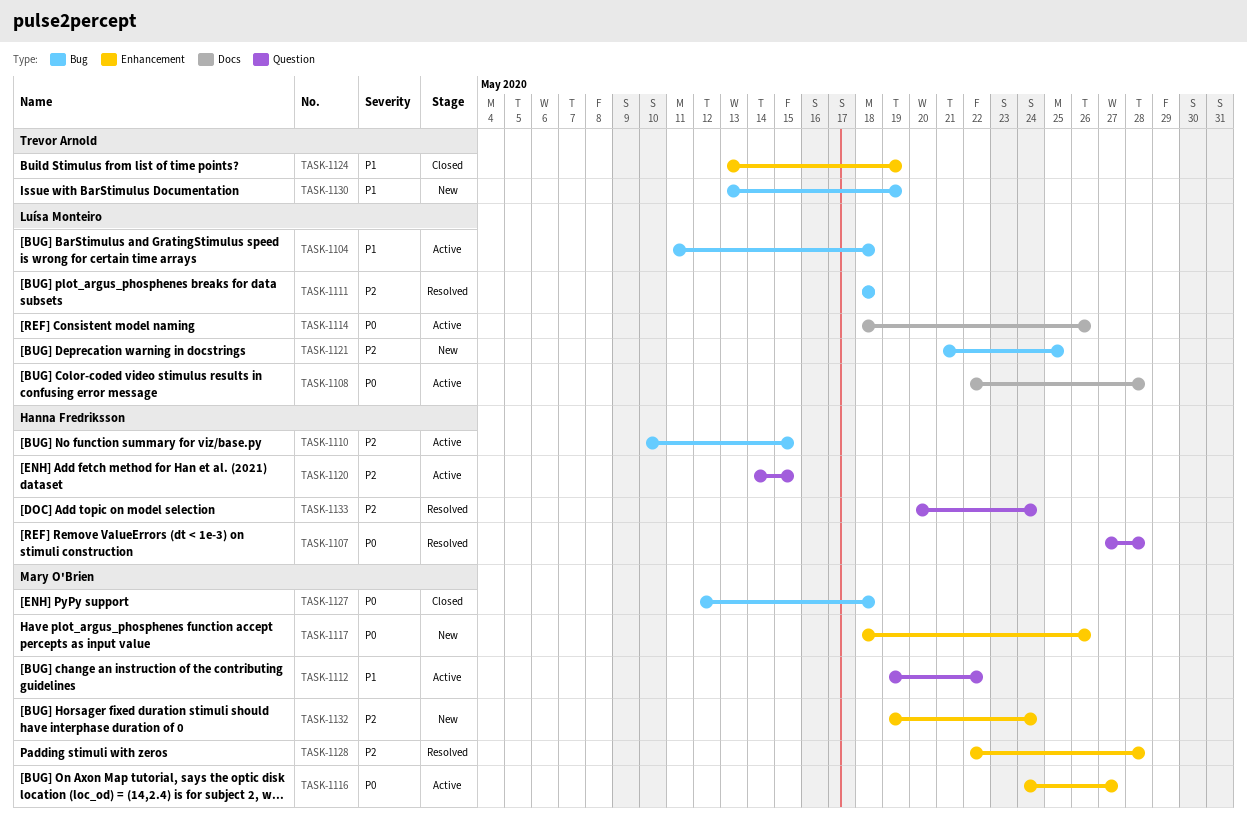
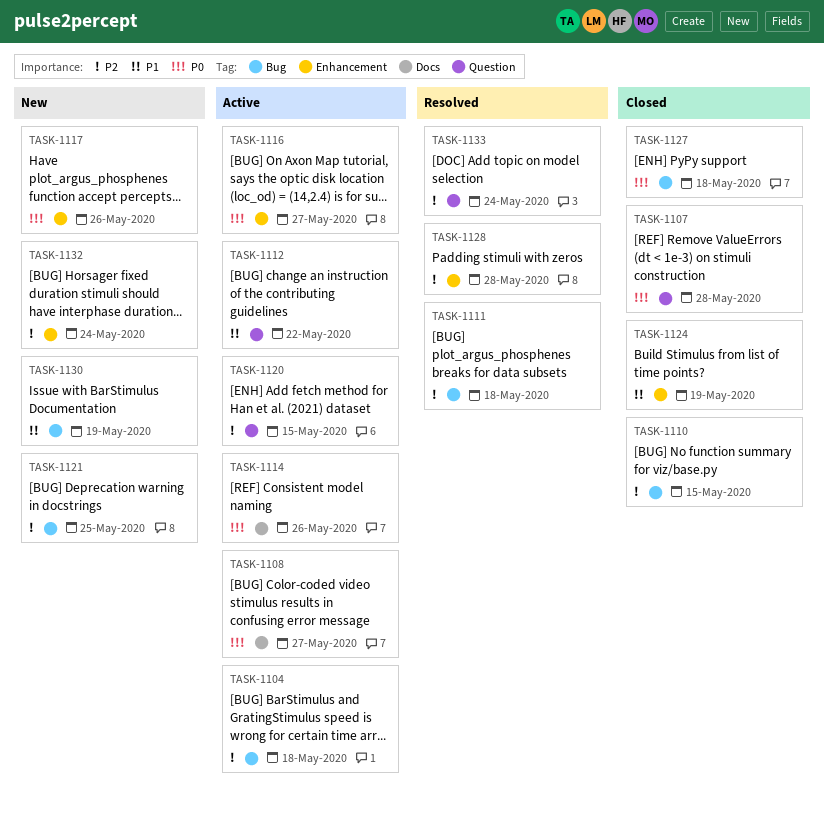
TASK-1104, priority: P1 -> P2
TASK-1107, status: Resolved -> Closed
TASK-1108, due: May 28 -> May 27
TASK-1110, status: Active -> Closed

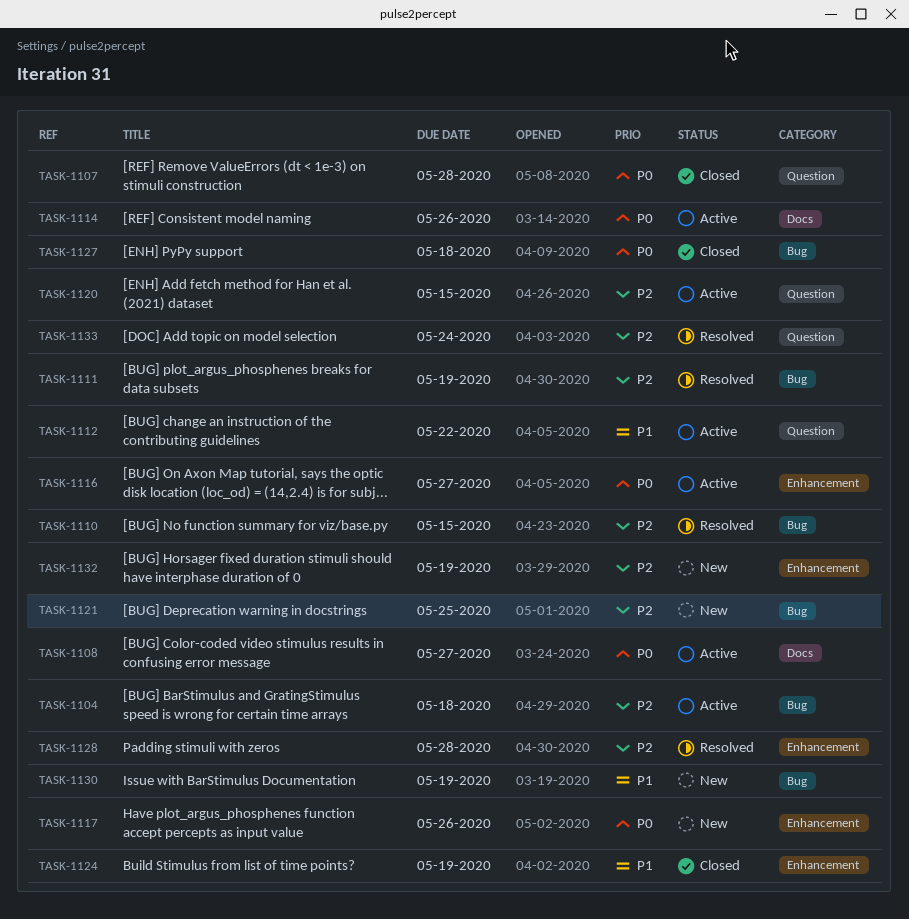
TASK-1110, status: Closed -> Resolved
TASK-1111, due: May 18 -> May 19
TASK-1132, due: May 24 -> May 19

